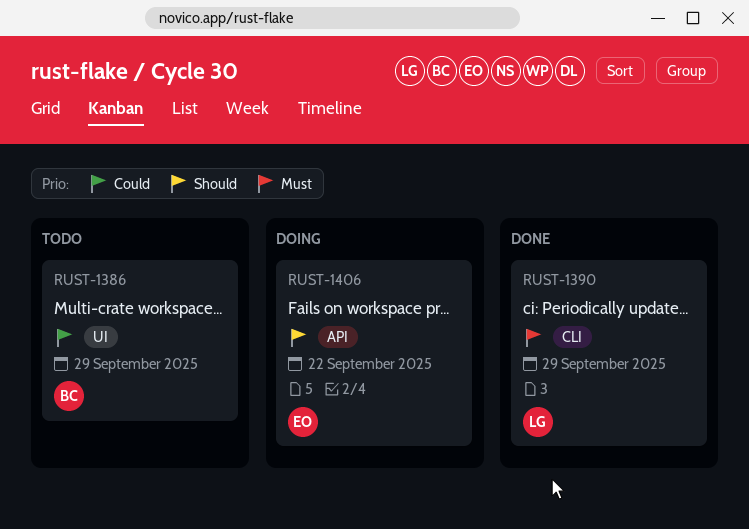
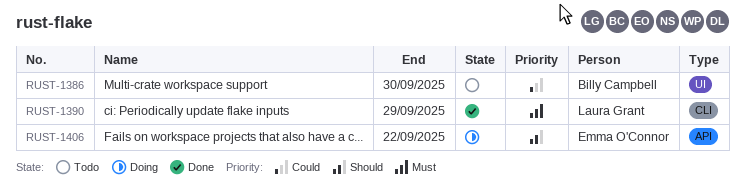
RUST-1386, due: Sep 29 -> Sep 30

